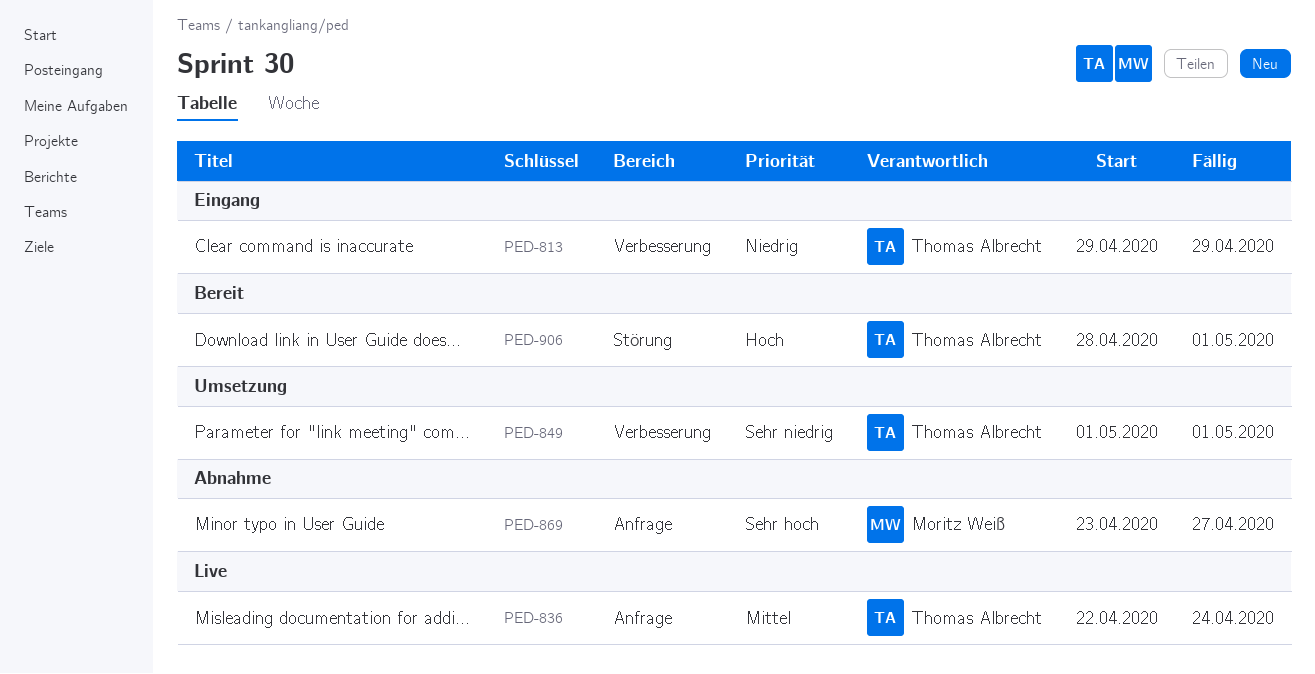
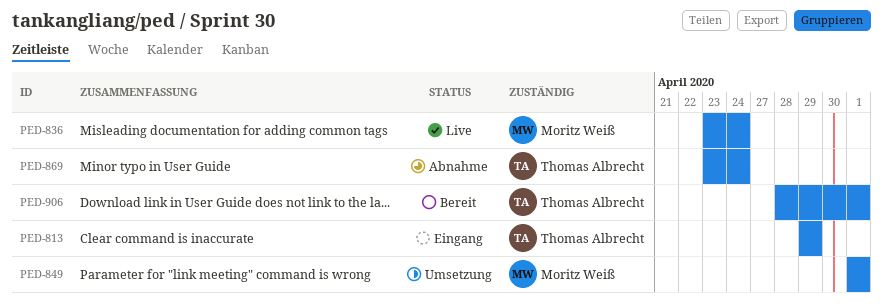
PED-836, owner: Thomas Albrecht -> Moritz Weiß
PED-836, start: Apr 22 -> Apr 23
PED-849, owner: Thomas Albrecht -> Moritz Weiß
PED-869, owner: Moritz Weiß -> Thomas Albrecht
PED-869, due: Apr 27 -> Apr 24

